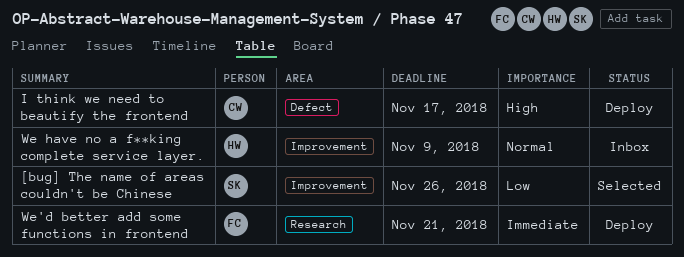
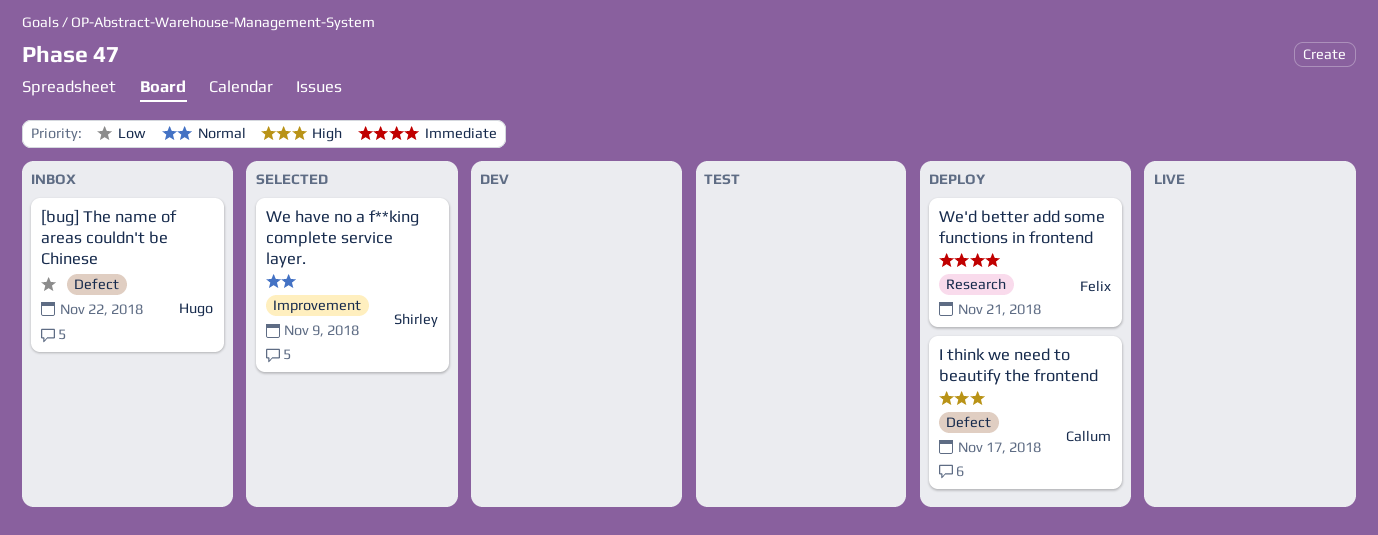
[bug] The name of areas couldn't be Chinese, status: Selected -> Inbox
[bug] The name of areas couldn't be Chinese, owner: Shirley -> Hugo
[bug] The name of areas couldn't be Chinese, label: Improvement -> Defect
[bug] The name of areas couldn't be Chinese, due: Nov 26 -> Nov 22
We have no a f**king complete service layer., status: Inbox -> Selected
We have no a f**king complete service layer., owner: Hugo -> Shirley

